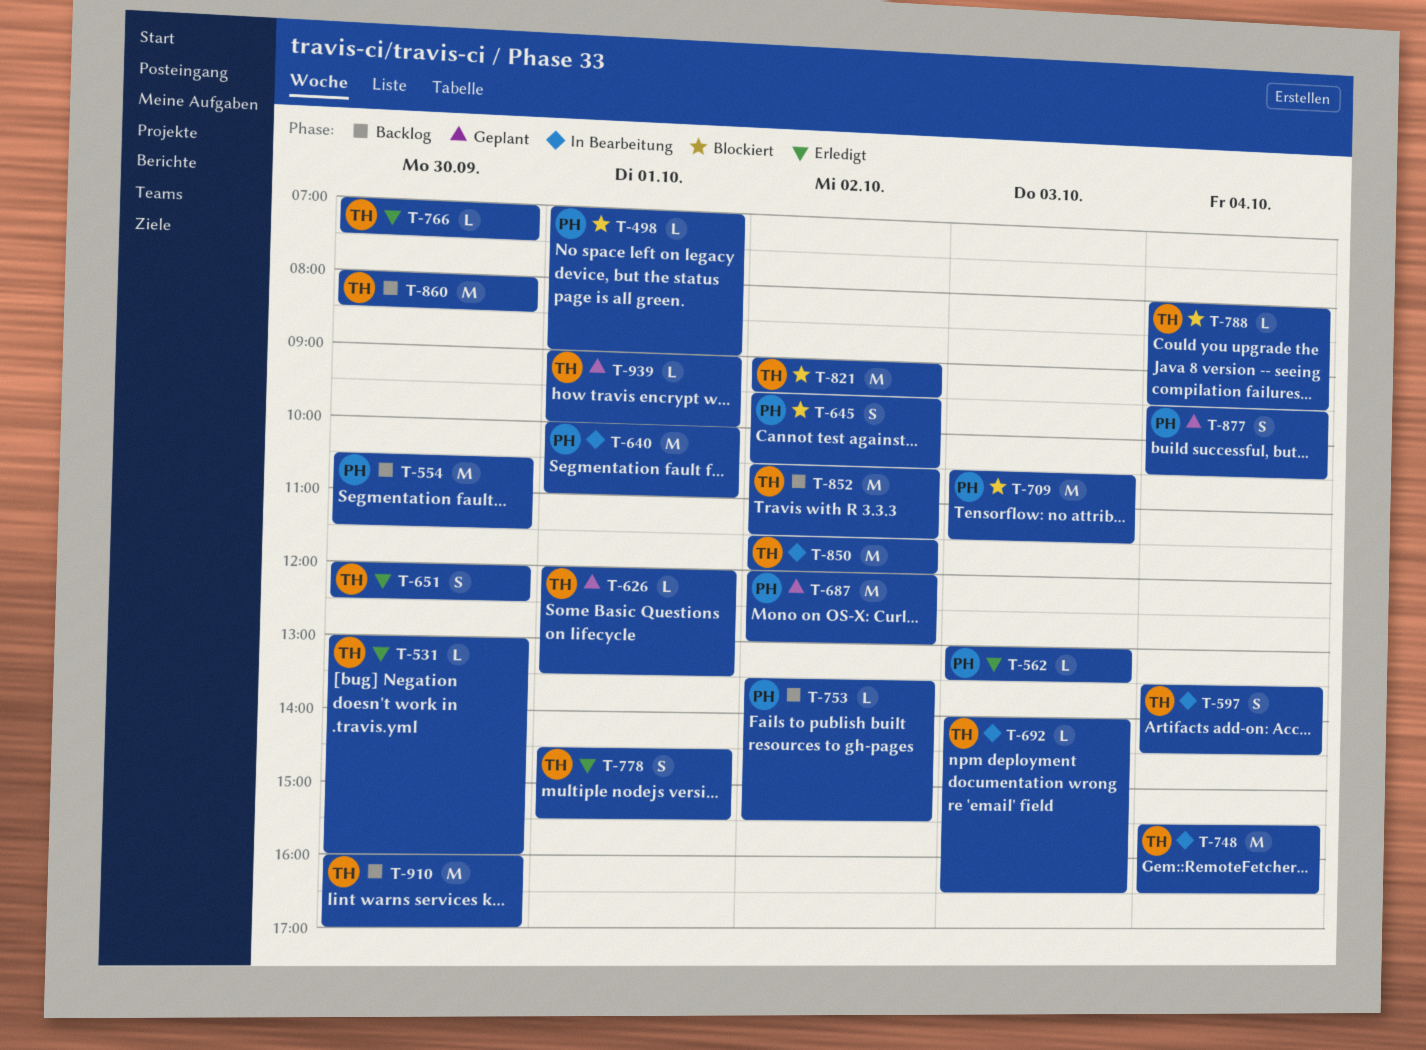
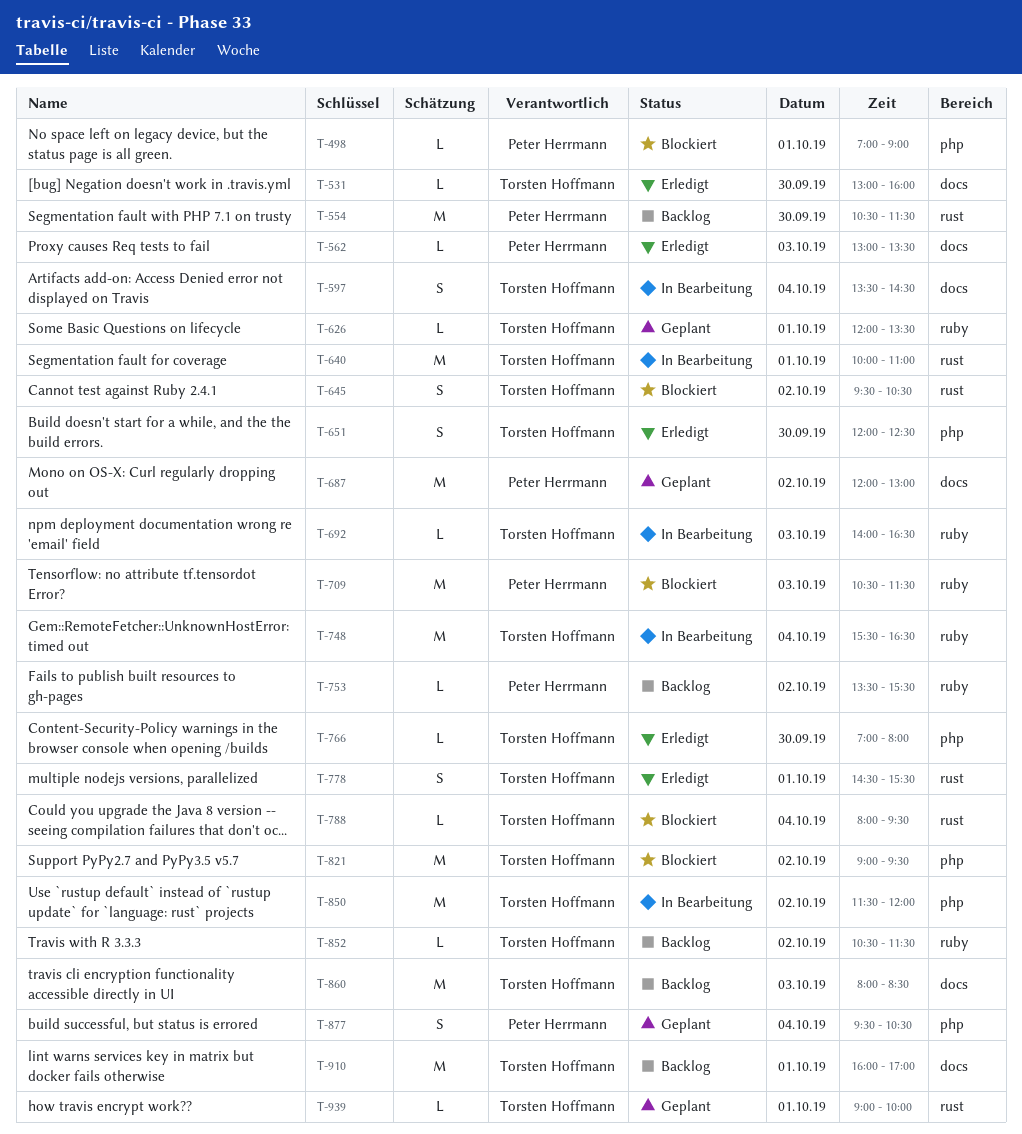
T-640, owner: Peter Herrmann -> Torsten Hoffmann
T-645, owner: Peter Herrmann -> Torsten Hoffmann
T-766, ends: 07:30 -> 08:00
T-852, estimate: M -> L
T-860, day: Sep 30 -> Oct 3
T-910, day: Sep 30 -> Oct 1

